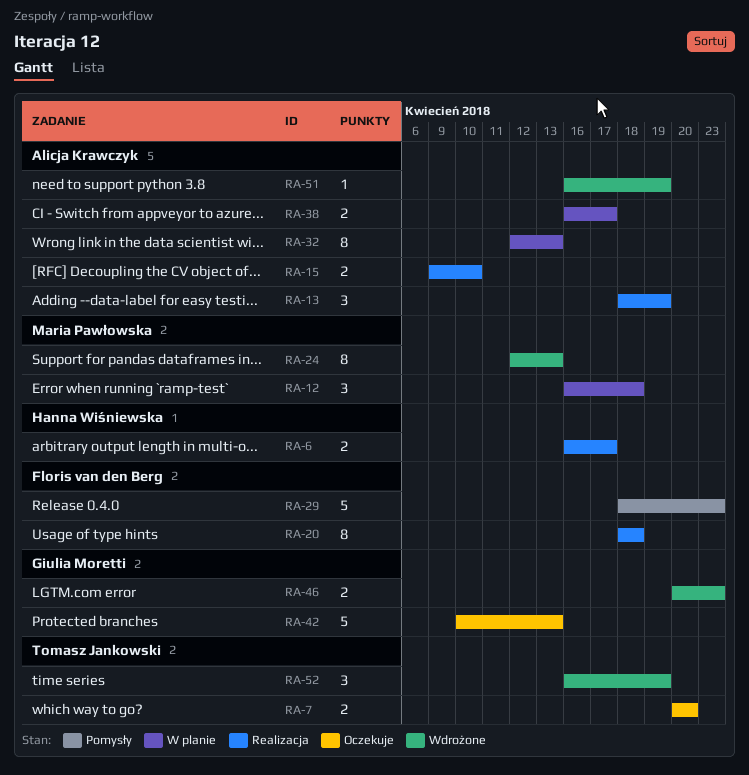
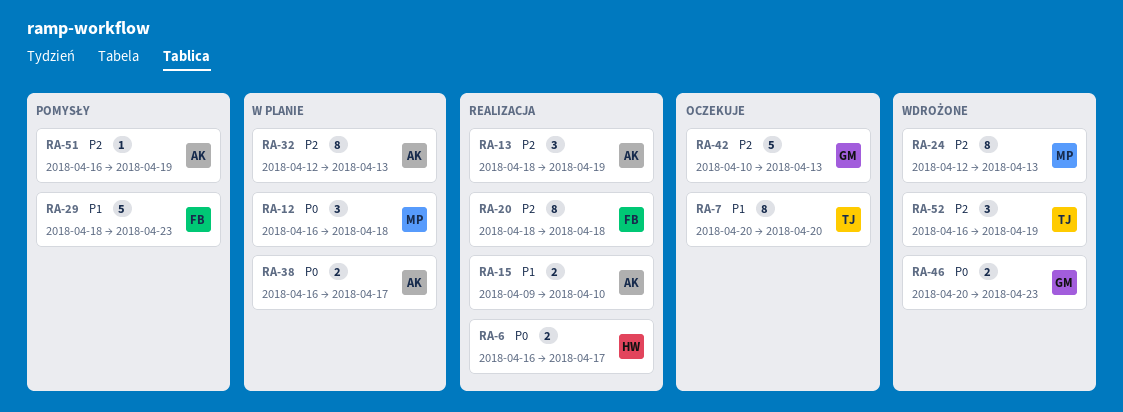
RA-7, estimate: 2 -> 8
RA-51, status: Wdrożone -> Pomysły

